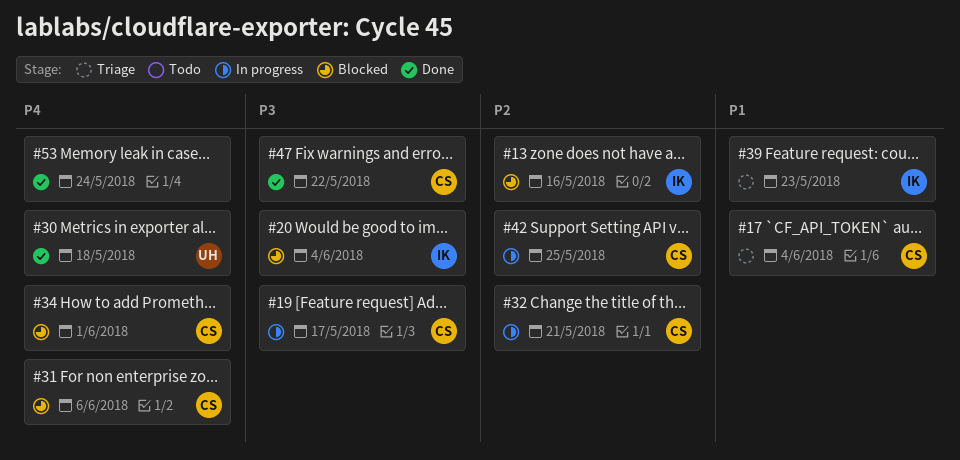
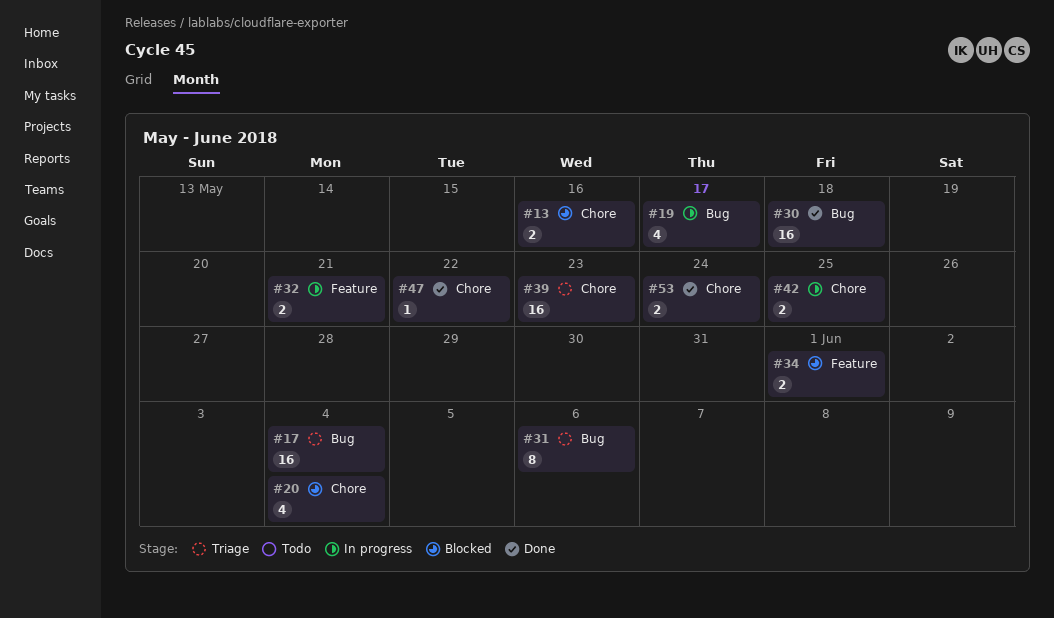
#31, status: Blocked -> Triage

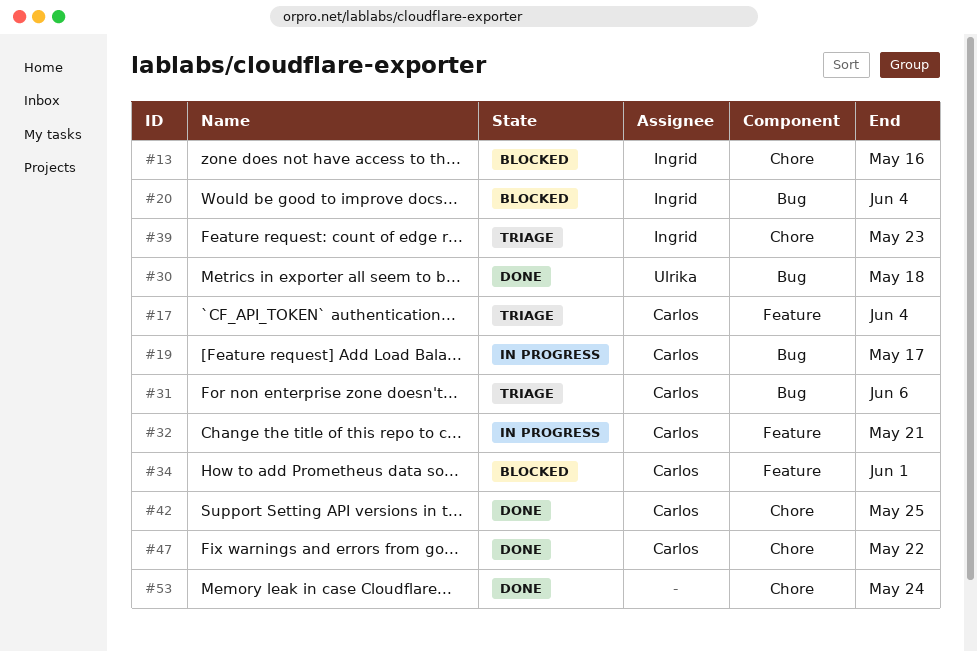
#17, label: Bug -> Feature
#20, label: Chore -> Bug
#42, status: In progress -> Done

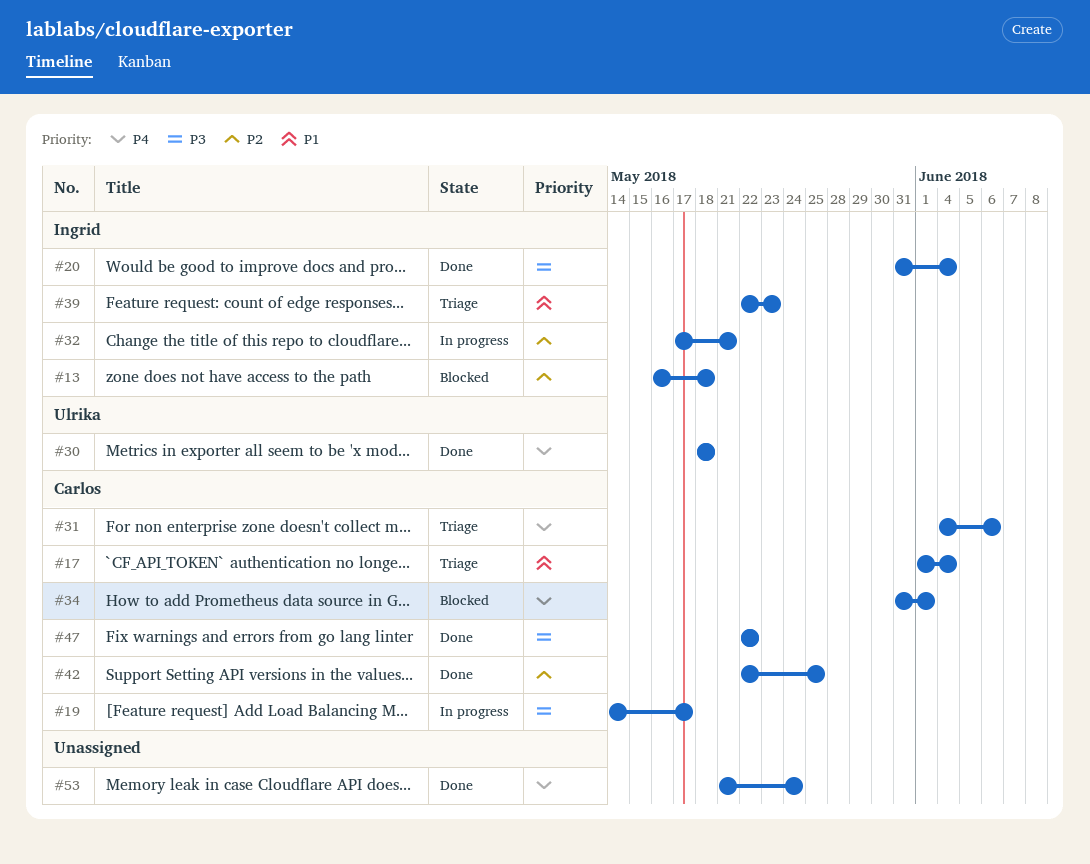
#13, due: May 16 -> May 18
#20, status: Blocked -> Done
#32, owner: Carlos -> Ingrid

